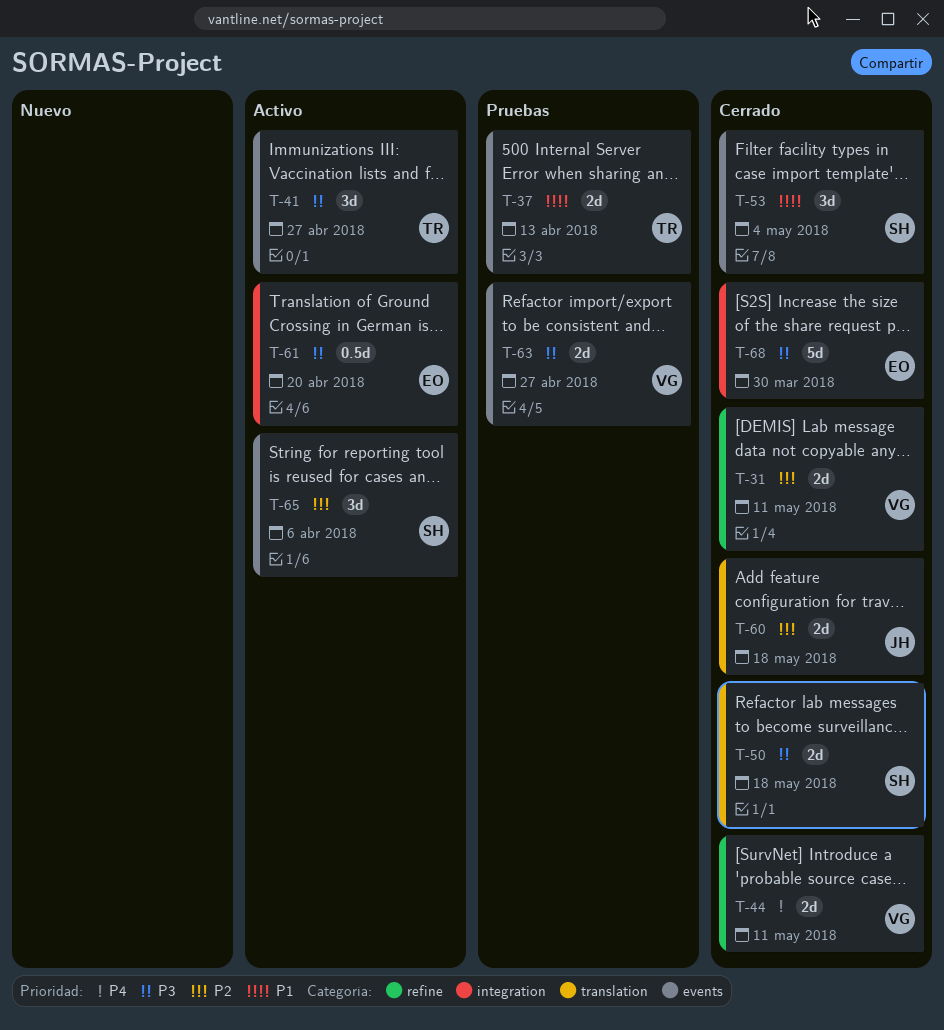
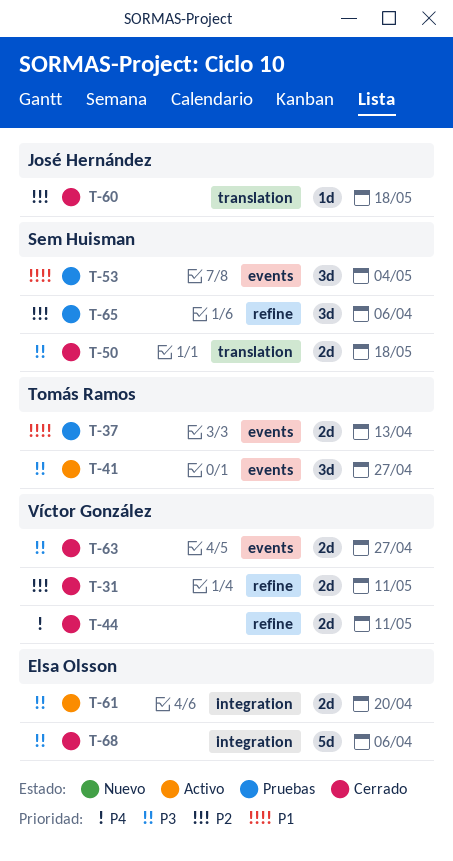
T-53, status: Cerrado -> Pruebas
T-60, estimate: 2d -> 1d
T-61, estimate: 0.5d -> 2d
T-63, status: Pruebas -> Cerrado
T-65, status: Activo -> Pruebas
T-65, label: events -> refine
T-68, due: Mar 30 -> Apr 6

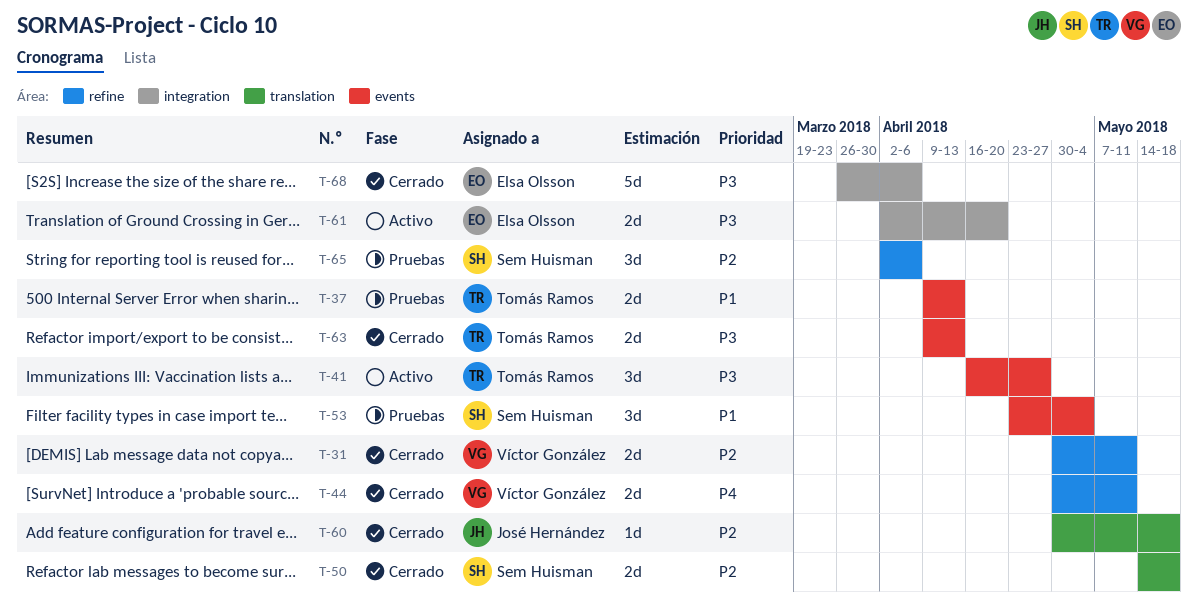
T-50, priority: P3 -> P2
T-63, owner: Víctor González -> Tomás Ramos
T-63, due: Apr 27 -> Apr 13

